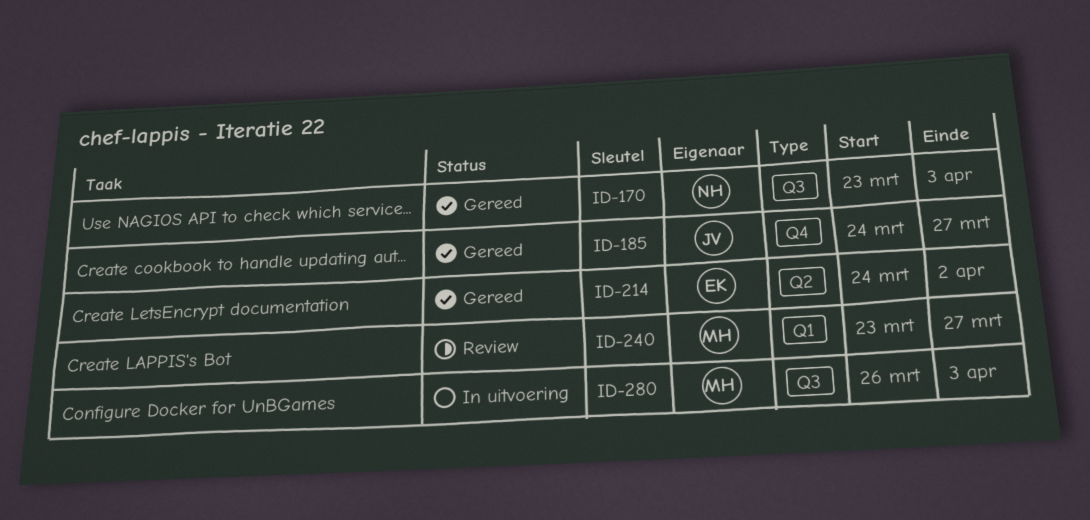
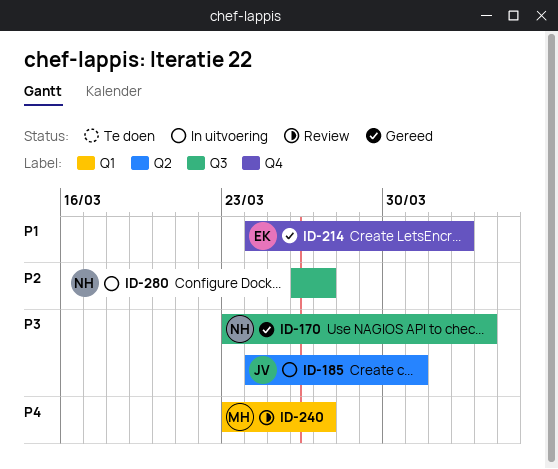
ID-185, status: Gereed -> In uitvoering
ID-185, label: Q4 -> Q2
ID-185, due: Mar 27 -> Mar 31
ID-214, label: Q2 -> Q4
ID-280, owner: MH -> NH
ID-280, due: Apr 3 -> Mar 27

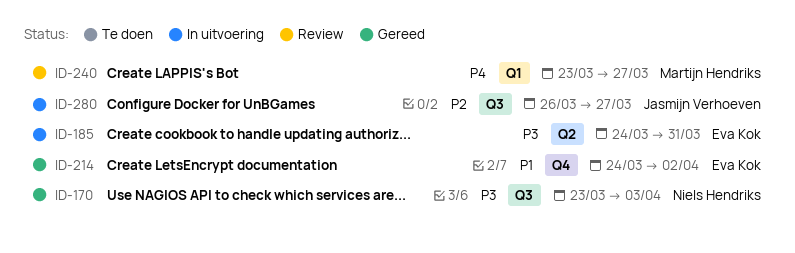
ID-185, owner: Jasmijn Verhoeven -> Eva Kok
ID-280, owner: Niels Hendriks -> Jasmijn Verhoeven

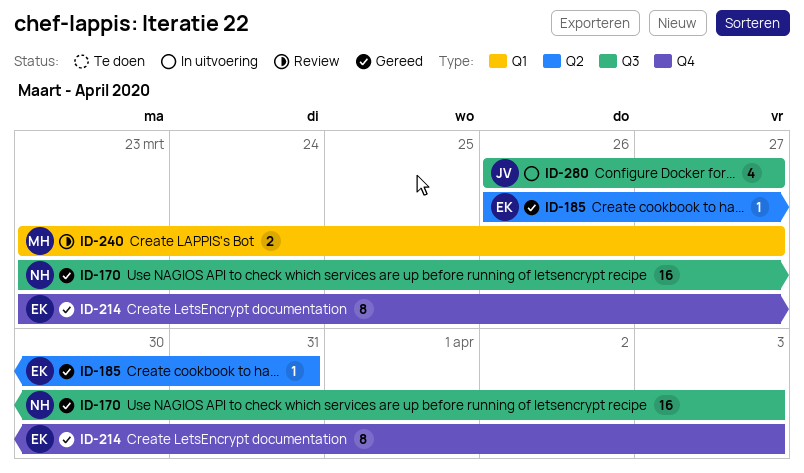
ID-185, status: In uitvoering -> Gereed
ID-185, start: Mar 24 -> Mar 26
ID-214, start: Mar 24 -> Mar 23
ID-214, due: Apr 2 -> Apr 3

